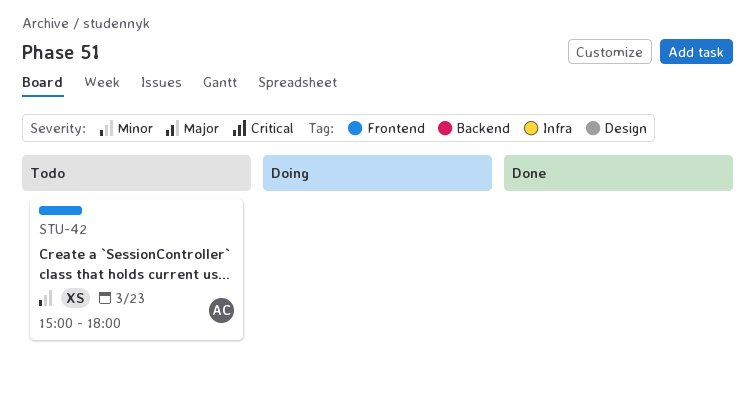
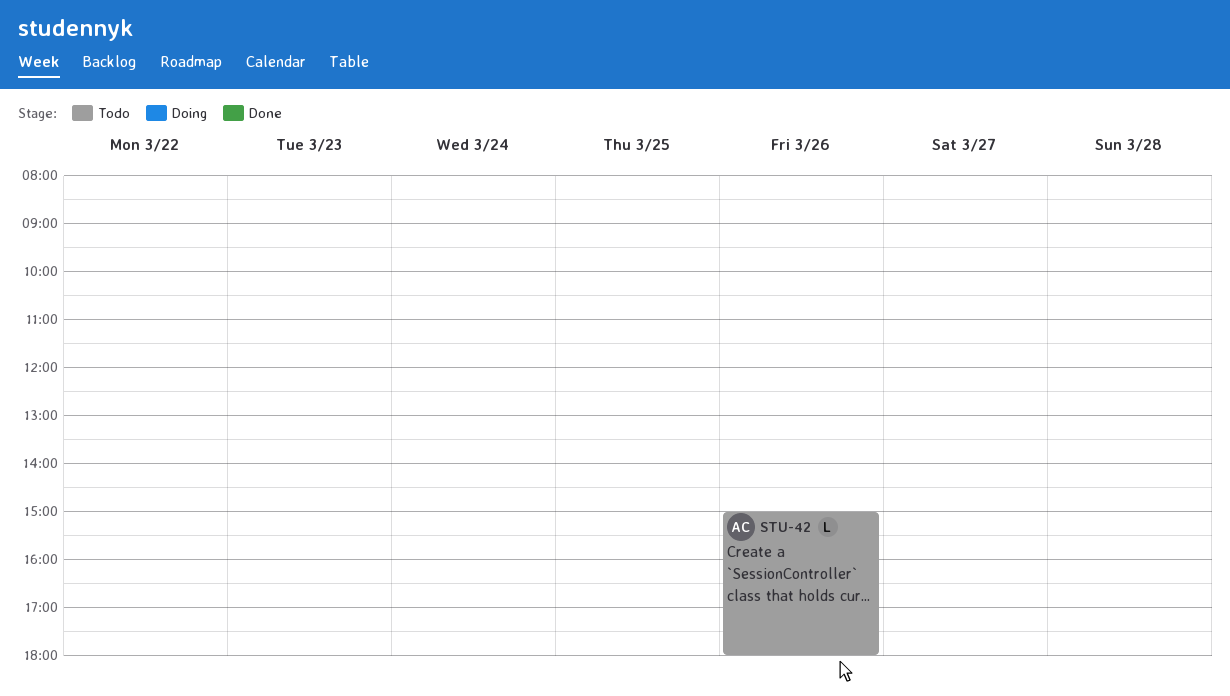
STU-42, estimate: XS -> L
STU-42, day: Mar 23 -> Mar 26

